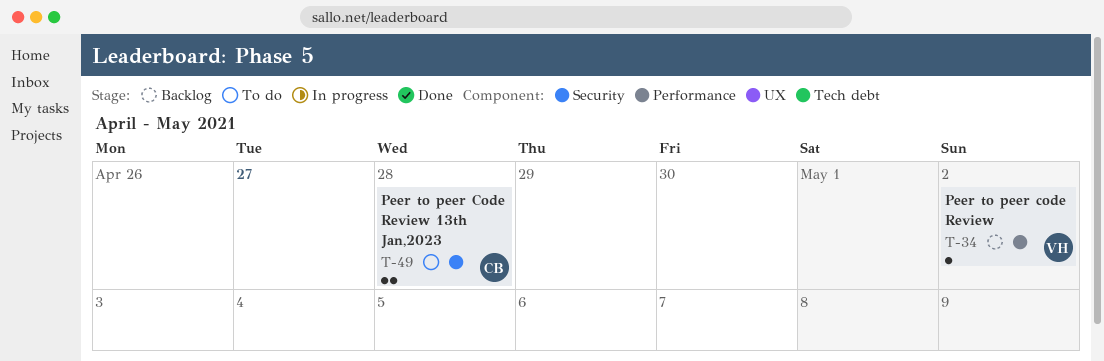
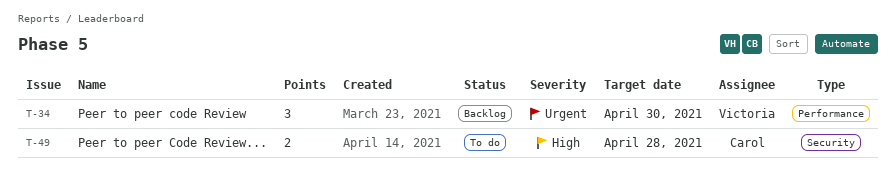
T-34, estimate: 1 -> 3
T-34, due: May 2 -> Apr 30

